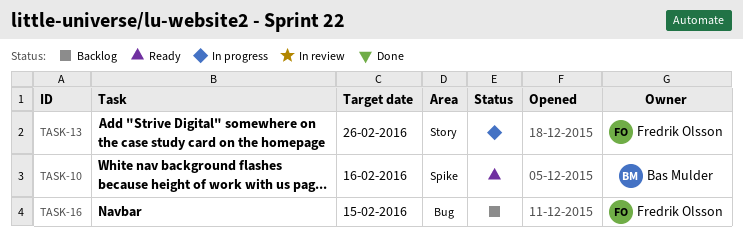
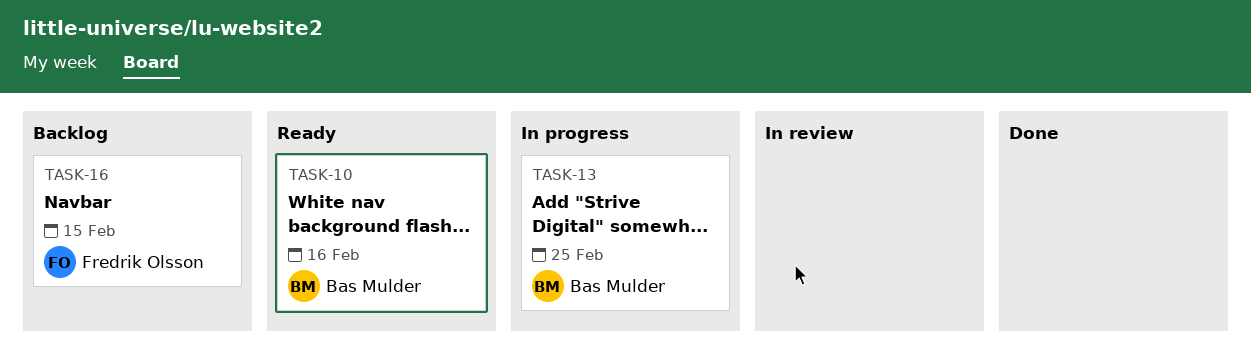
TASK-13, owner: Fredrik Olsson -> Bas Mulder
TASK-13, due: Feb 26 -> Feb 25

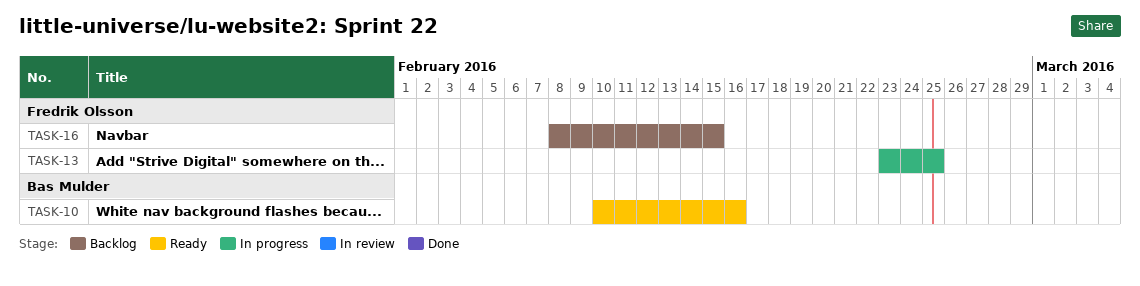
TASK-13, owner: Bas Mulder -> Fredrik Olsson

